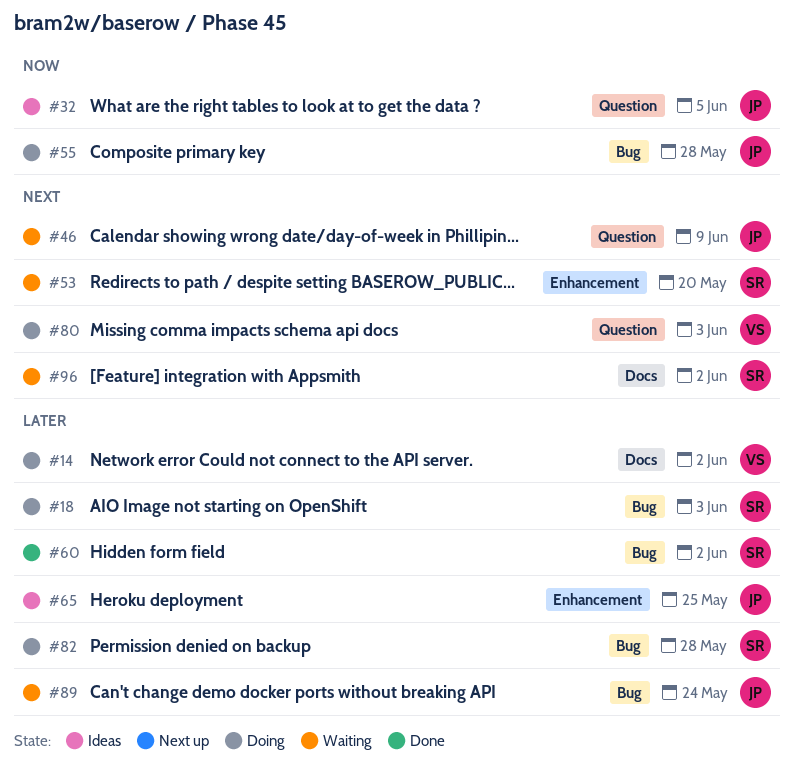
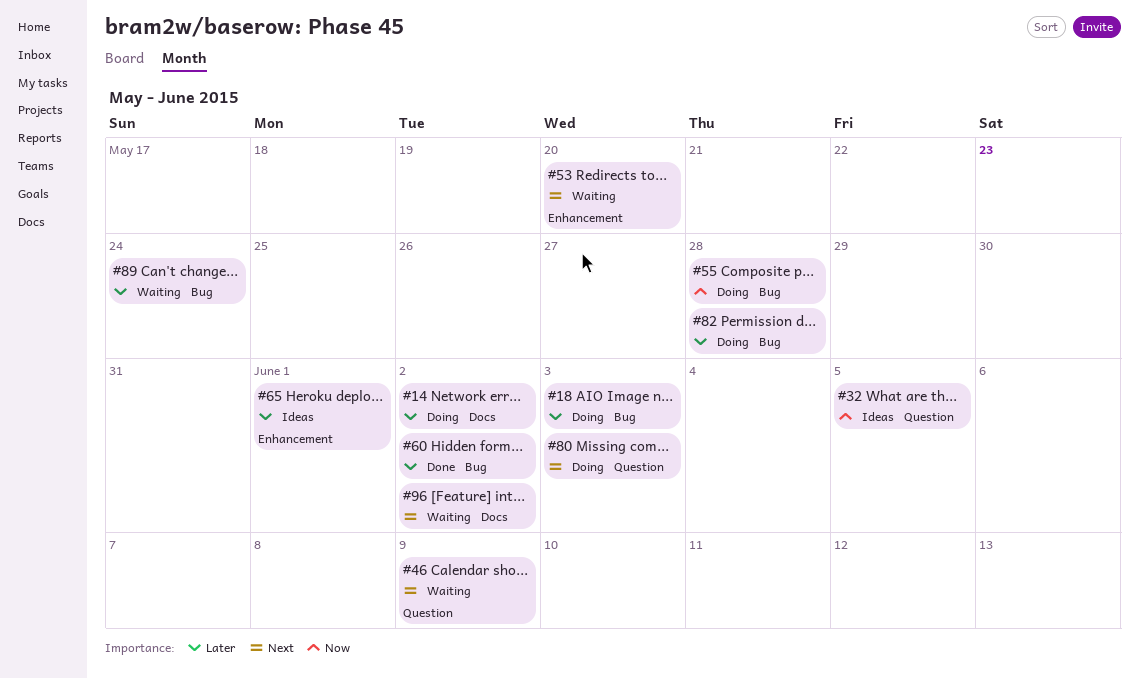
#65, due: May 25 -> Jun 1

